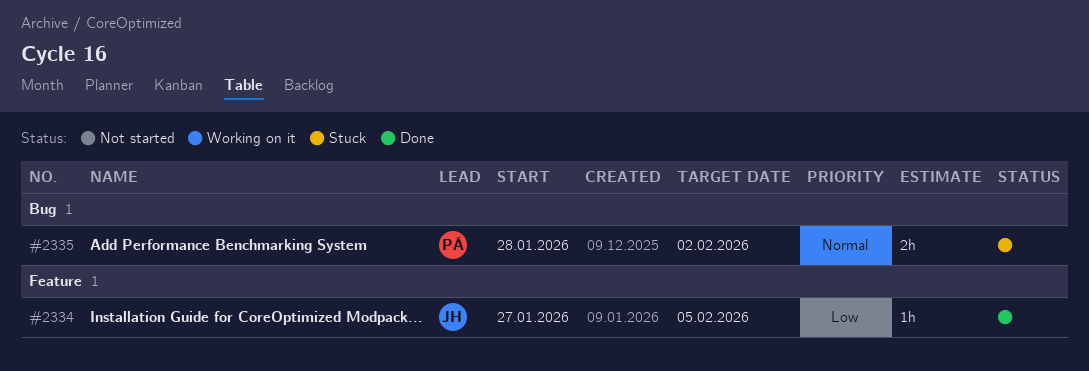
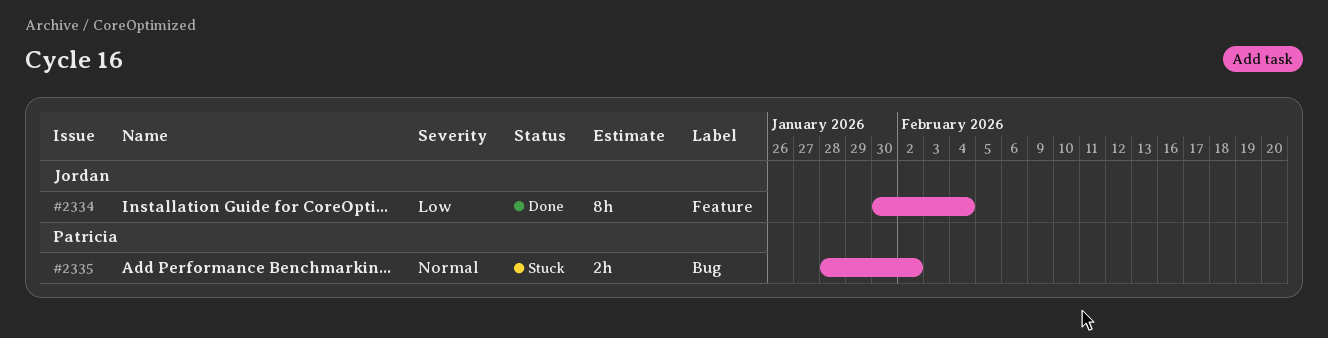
#2334, estimate: 1h -> 8h
#2334, start: Jan 27 -> Jan 30
#2334, due: Feb 5 -> Feb 4

